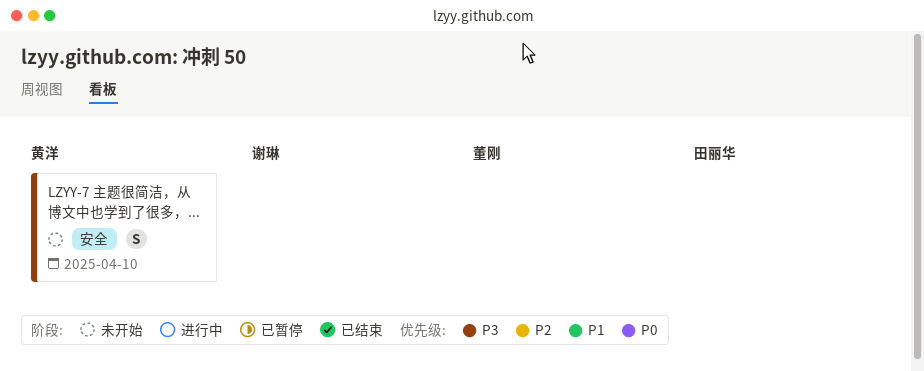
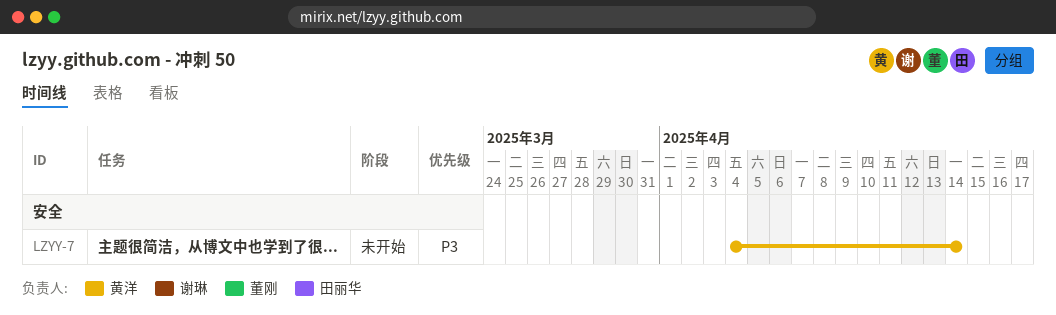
LZYY-7, due: Apr 10 -> Apr 14

